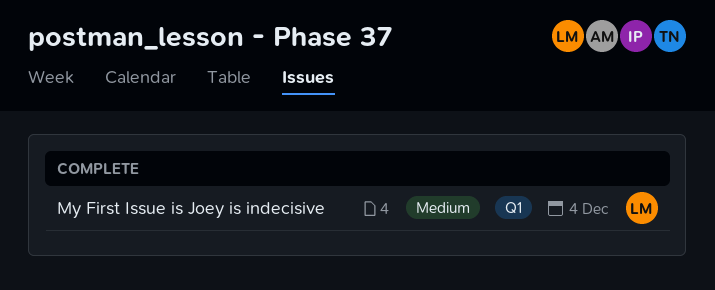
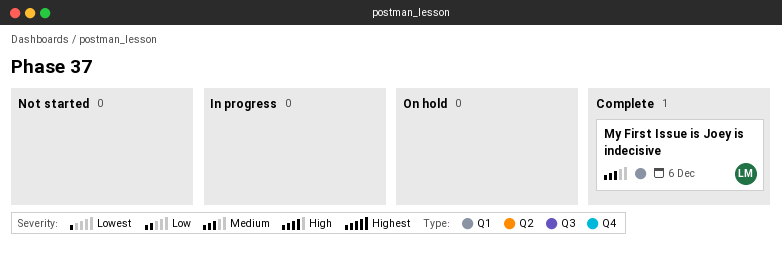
My First Issue is Joey is indecisive, due: Dec 4 -> Dec 6

